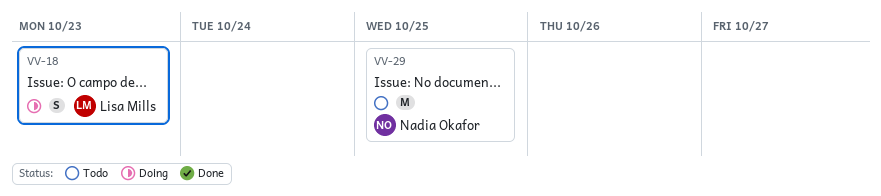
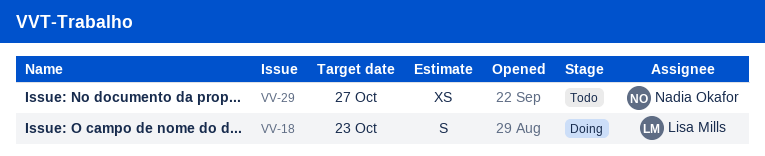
VV-29, estimate: M -> XS
VV-29, due: Oct 25 -> Oct 27

